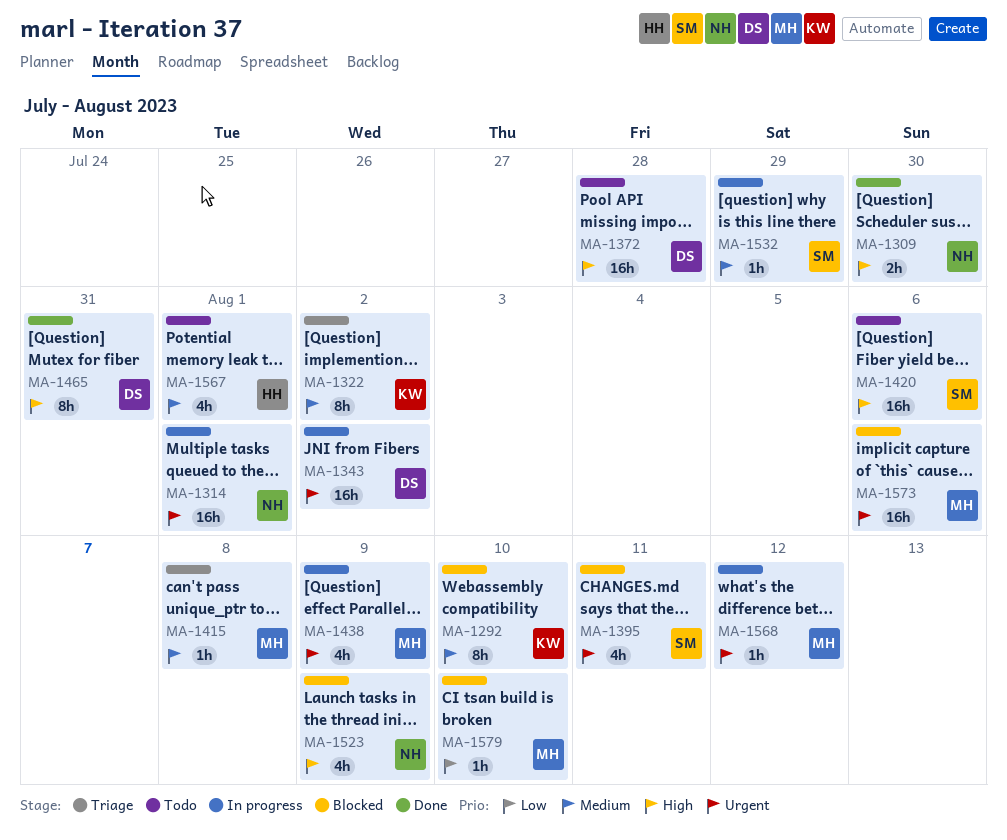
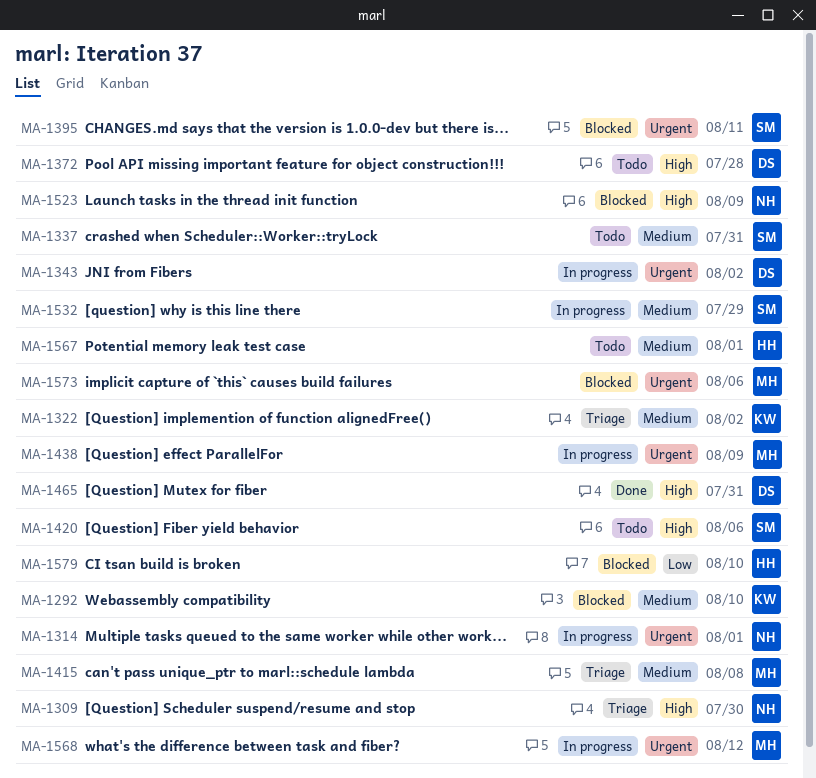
MA-1309, status: Done -> Triage
MA-1337: none -> present
MA-1579, owner: MH -> HH

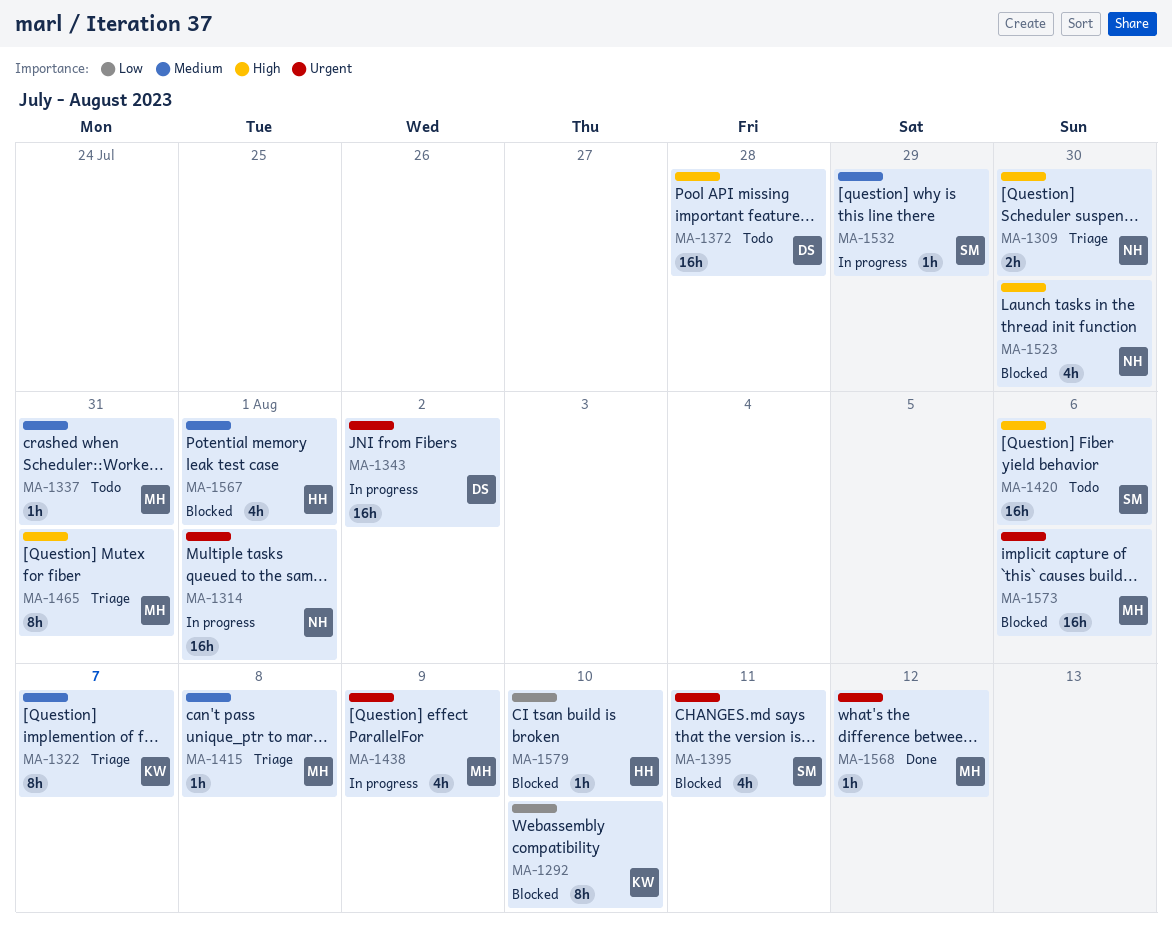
MA-1292, priority: Medium -> Low
MA-1322, due: Aug 2 -> Aug 7
MA-1337, owner: SM -> MH
MA-1465, status: Done -> Triage
MA-1465, owner: DS -> MH
MA-1523, due: Aug 9 -> Jul 30
MA-1567, status: Todo -> Blocked
MA-1568, status: In progress -> Done

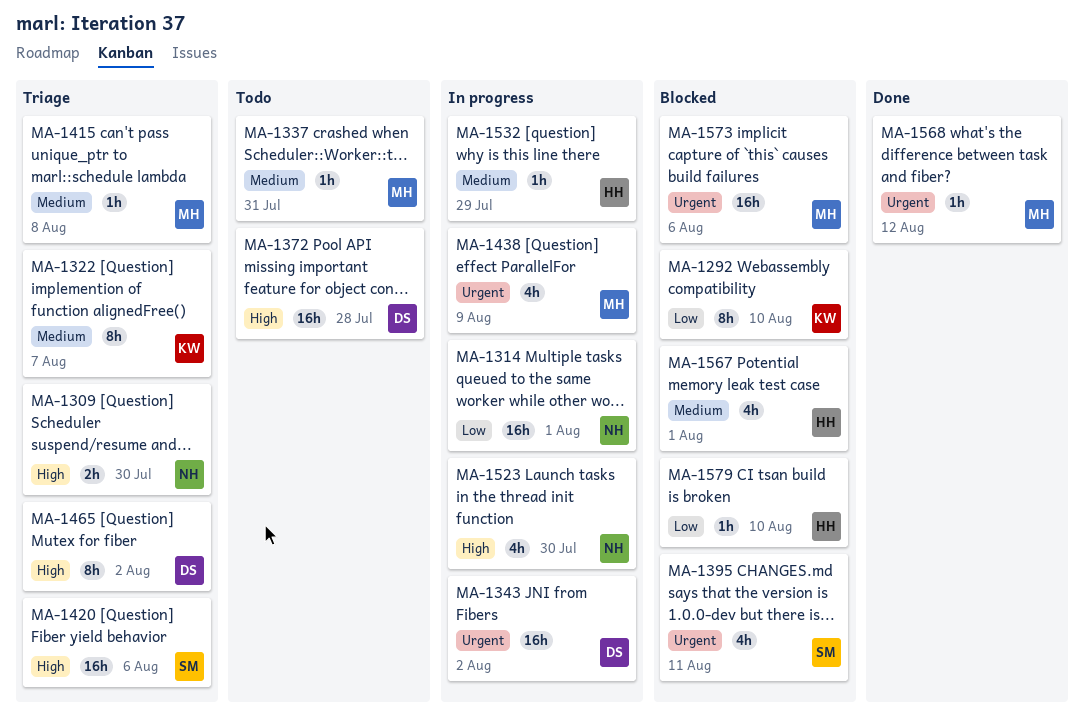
MA-1314, priority: Urgent -> Low
MA-1420, status: Todo -> Triage
MA-1465, owner: MH -> DS
MA-1465, due: Jul 31 -> Aug 2
MA-1523, status: Blocked -> In progress
MA-1532, owner: SM -> HH

